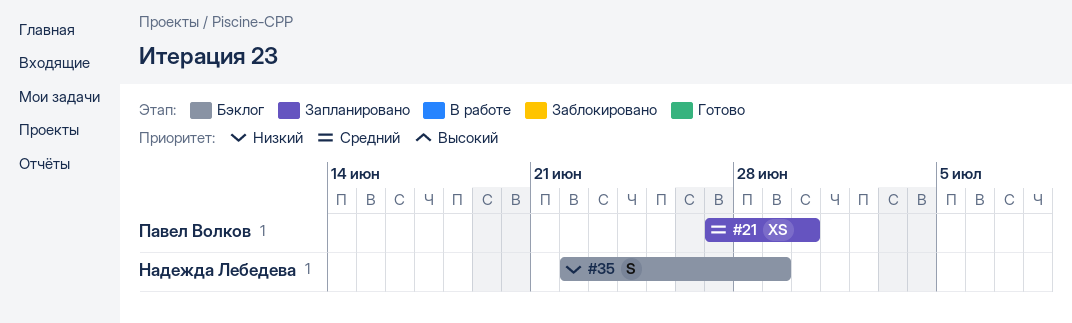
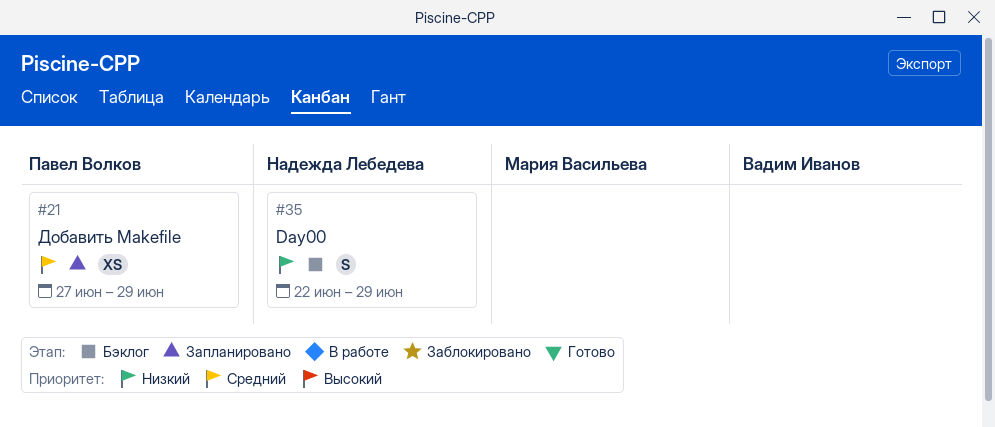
#21, due: Jun 30 -> Jun 29

